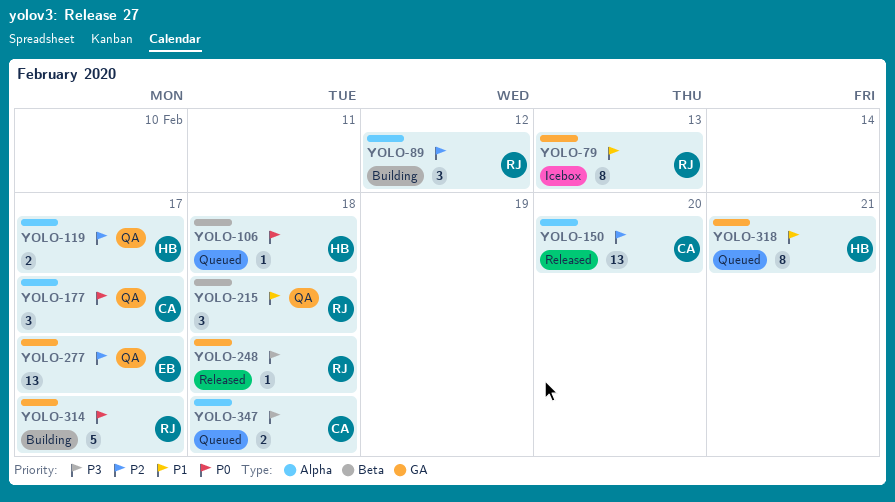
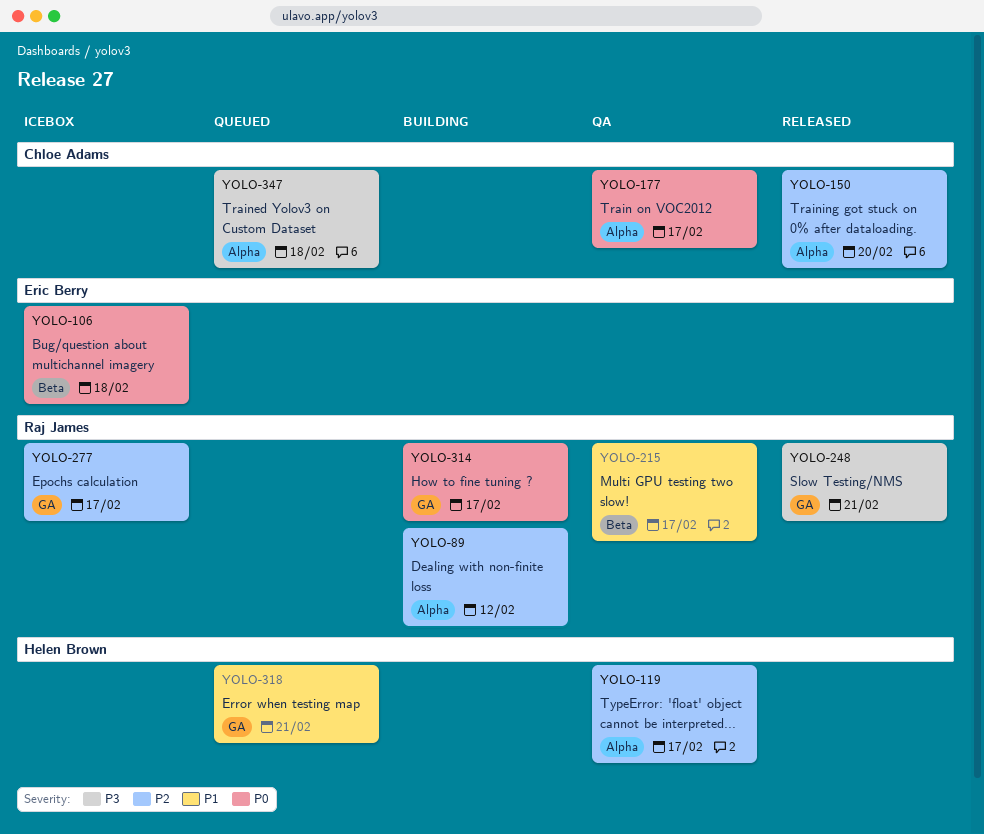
YOLO-79: present -> none
YOLO-106, status: Queued -> Icebox
YOLO-106, owner: Helen Brown -> Eric Berry
YOLO-215, due: Feb 18 -> Feb 17
YOLO-248, due: Feb 18 -> Feb 21
YOLO-277, status: QA -> Icebox
YOLO-277, owner: Eric Berry -> Raj James

